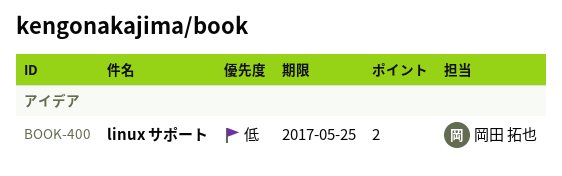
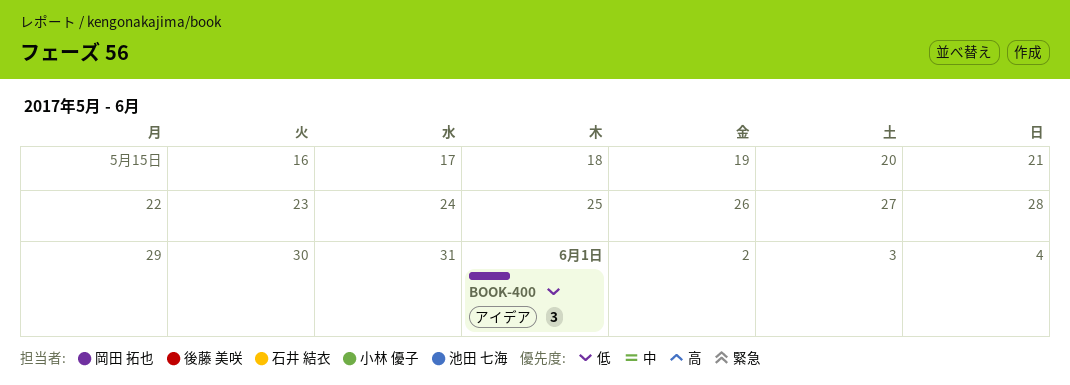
BOOK-400, estimate: 2 -> 3
BOOK-400, due: May 25 -> Jun 1

